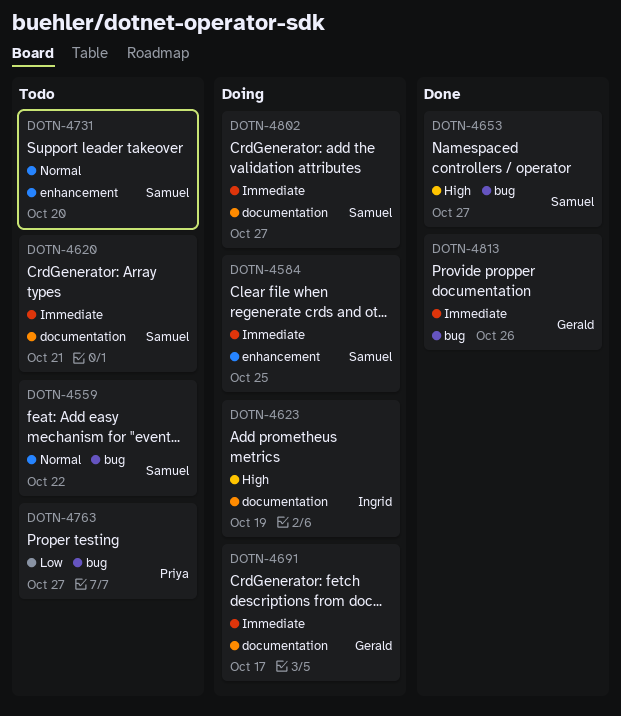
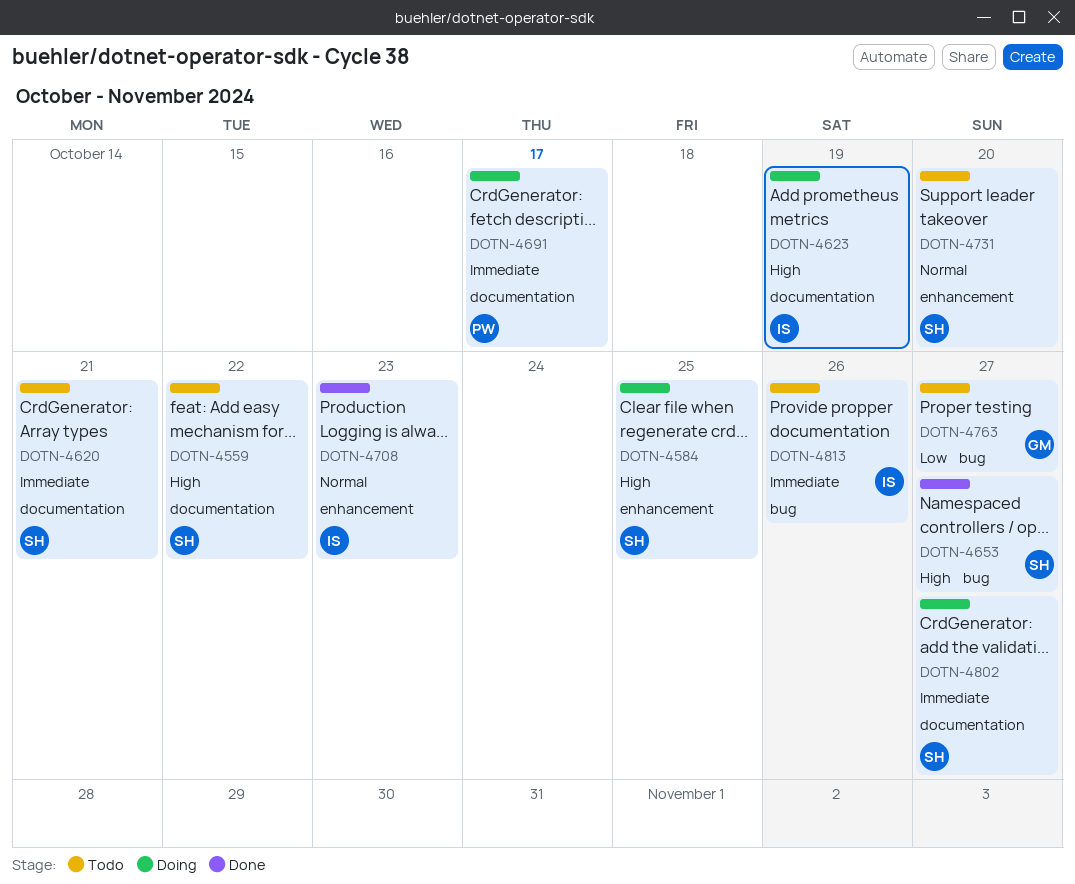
DOTN-4559, priority: Normal -> High
DOTN-4559, label: bug -> documentation
DOTN-4584, priority: Immediate -> High
DOTN-4691, owner: Gerald -> Priya
DOTN-4708: none -> present
DOTN-4763, owner: Priya -> Gerald
DOTN-4813, status: Done -> Todo
DOTN-4813, owner: Gerald -> Ingrid

